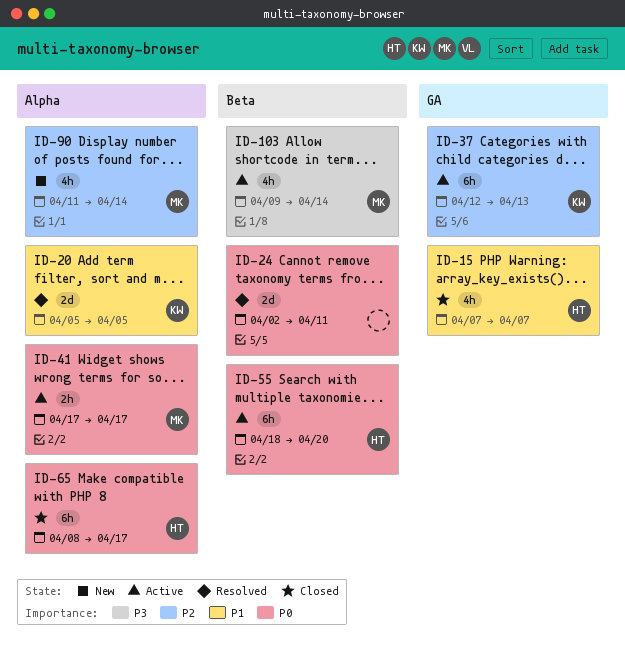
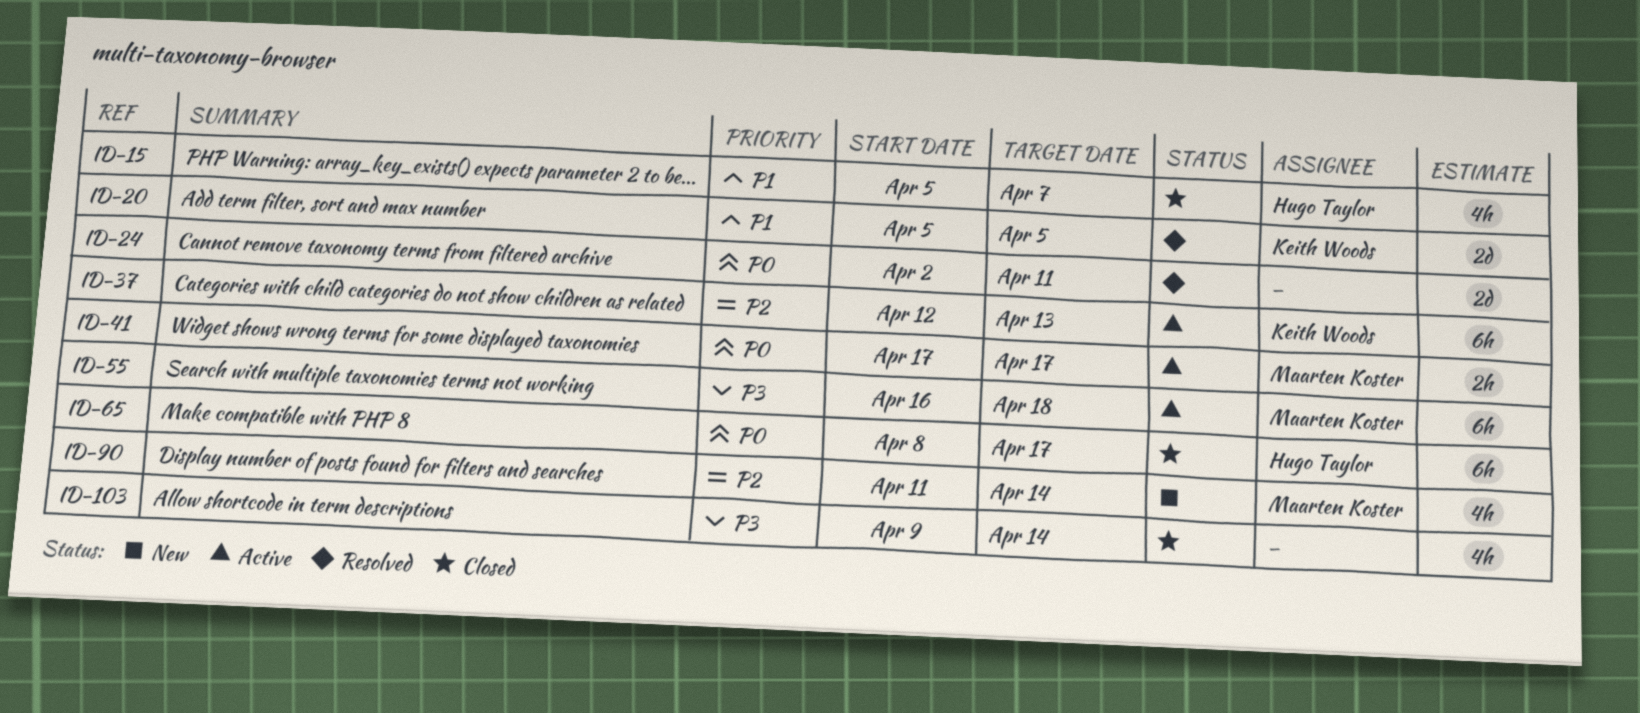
ID-15, start: Apr 7 -> Apr 5
ID-55, owner: Hugo Taylor -> Maarten Koster
ID-55, priority: P0 -> P3
ID-55, start: Apr 18 -> Apr 16
ID-55, due: Apr 20 -> Apr 18
ID-103, status: Active -> Closed
ID-103, owner: Maarten Koster -> none

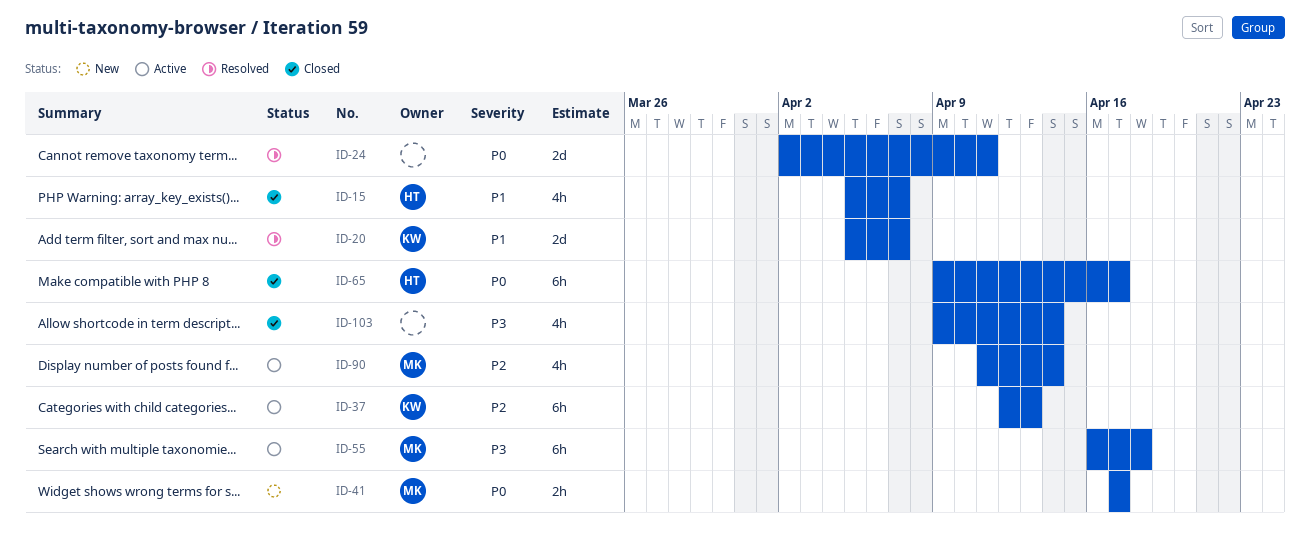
ID-20, due: Apr 5 -> Apr 7
ID-41, status: Active -> New
ID-65, start: Apr 8 -> Apr 9
ID-90, status: New -> Active

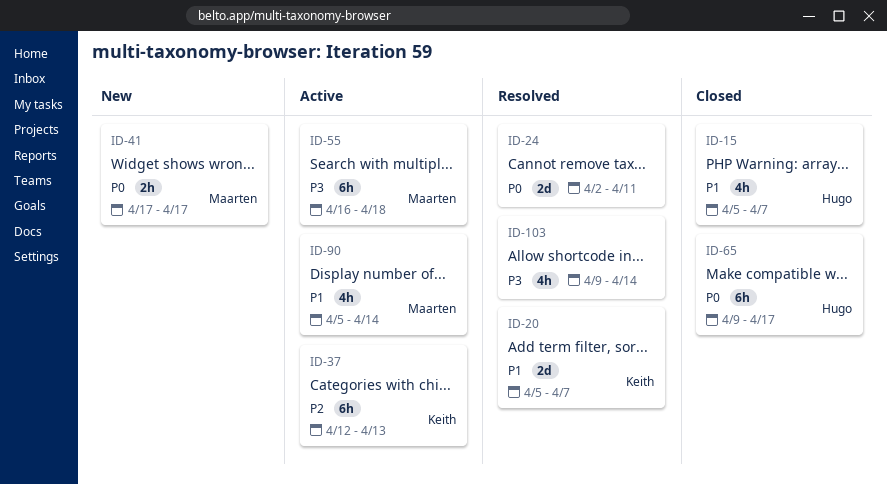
ID-90, priority: P2 -> P1
ID-90, start: Apr 11 -> Apr 5
ID-103, status: Closed -> Resolved

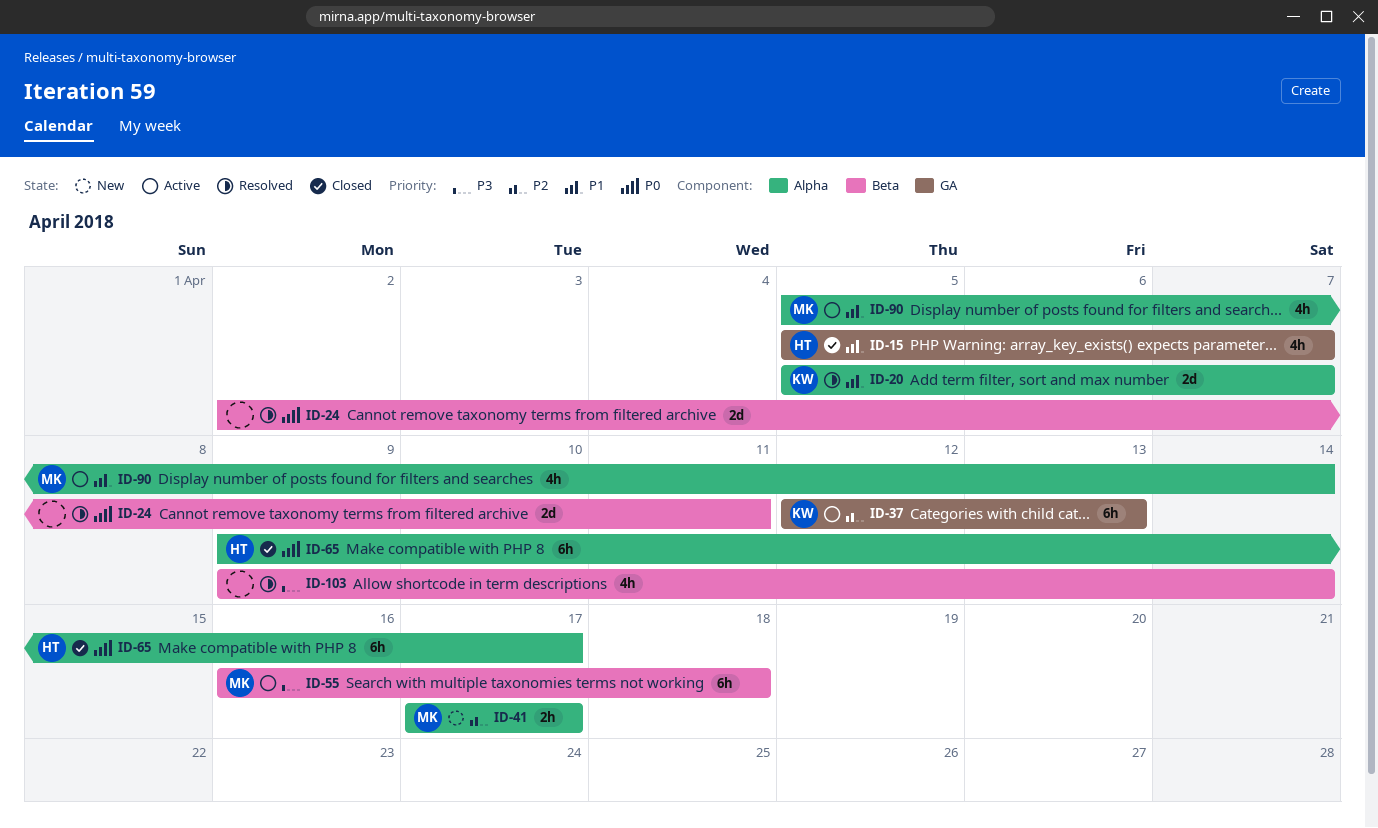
ID-41, priority: P0 -> P2

